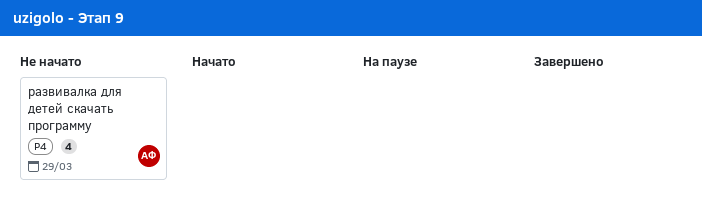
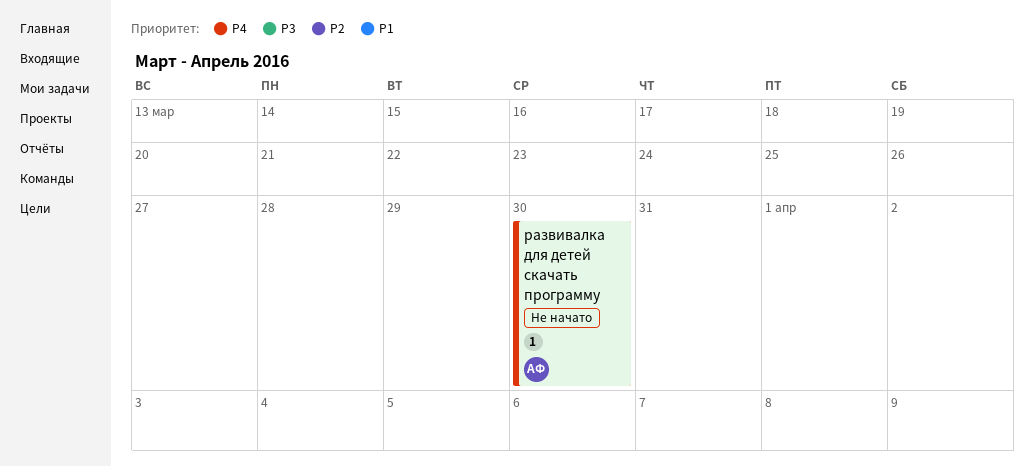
развивалка для детей скачать программу, estimate: 4 -> 1
развивалка для детей скачать программу, due: Mar 29 -> Mar 30

